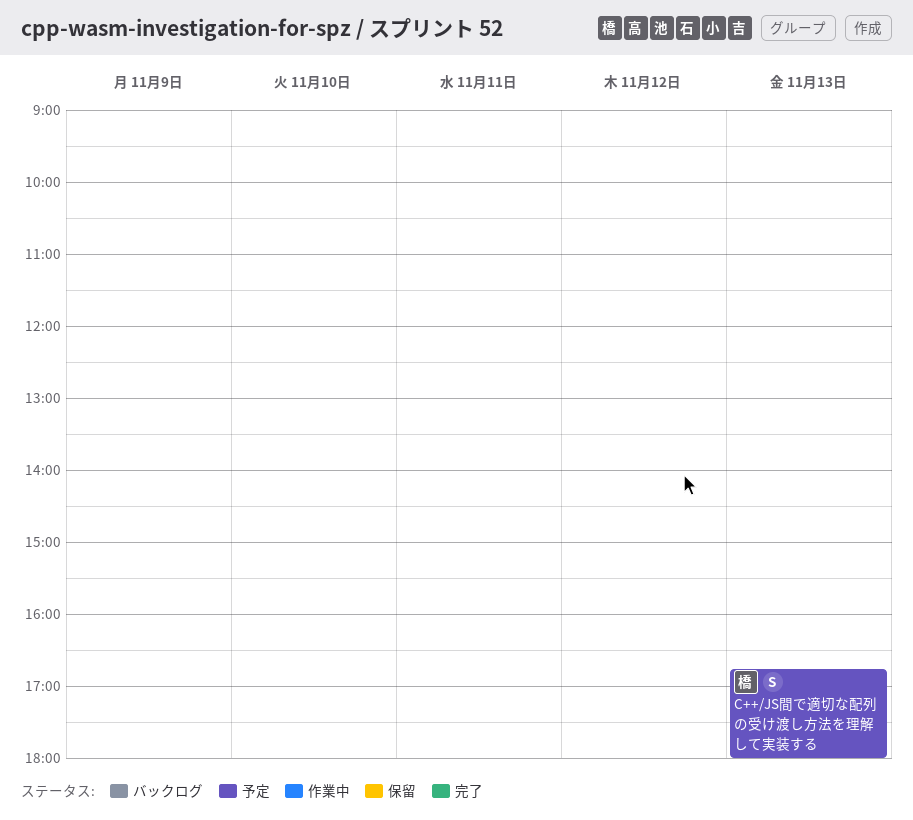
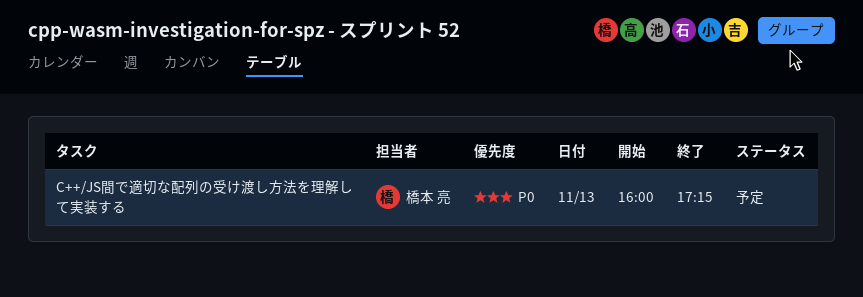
C++/JS間で適切な配列の受け渡し方法を理解して実装する, begins: 16:45 -> 16:00
C++/JS間で適切な配列の受け渡し方法を理解して実装する, ends: 18:00 -> 17:15

